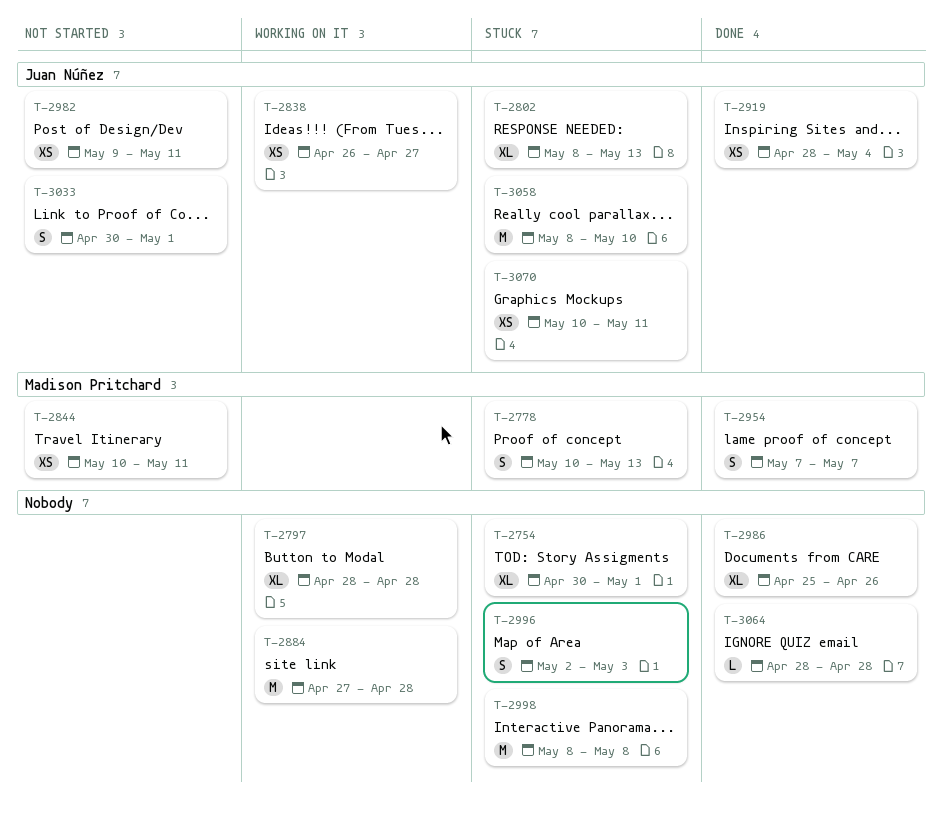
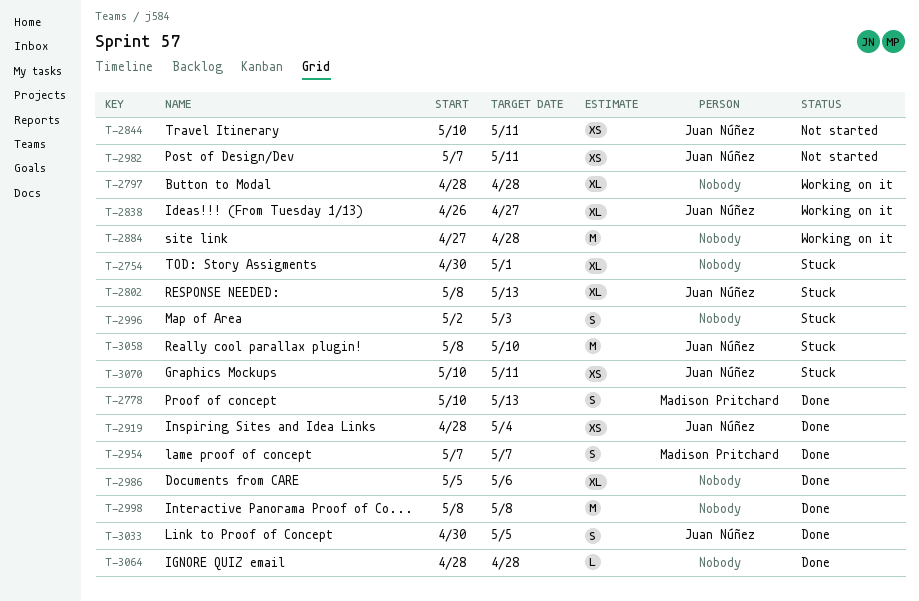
T-2778, status: Stuck -> Done
T-2838, estimate: XS -> XL
T-2844, owner: Madison Pritchard -> Juan Núñez
T-2982, start: May 9 -> May 7
T-2986, start: Apr 25 -> May 5
T-2986, due: Apr 26 -> May 6
T-2998, status: Stuck -> Done
T-3033, status: Not started -> Done
T-3033, due: May 1 -> May 5

